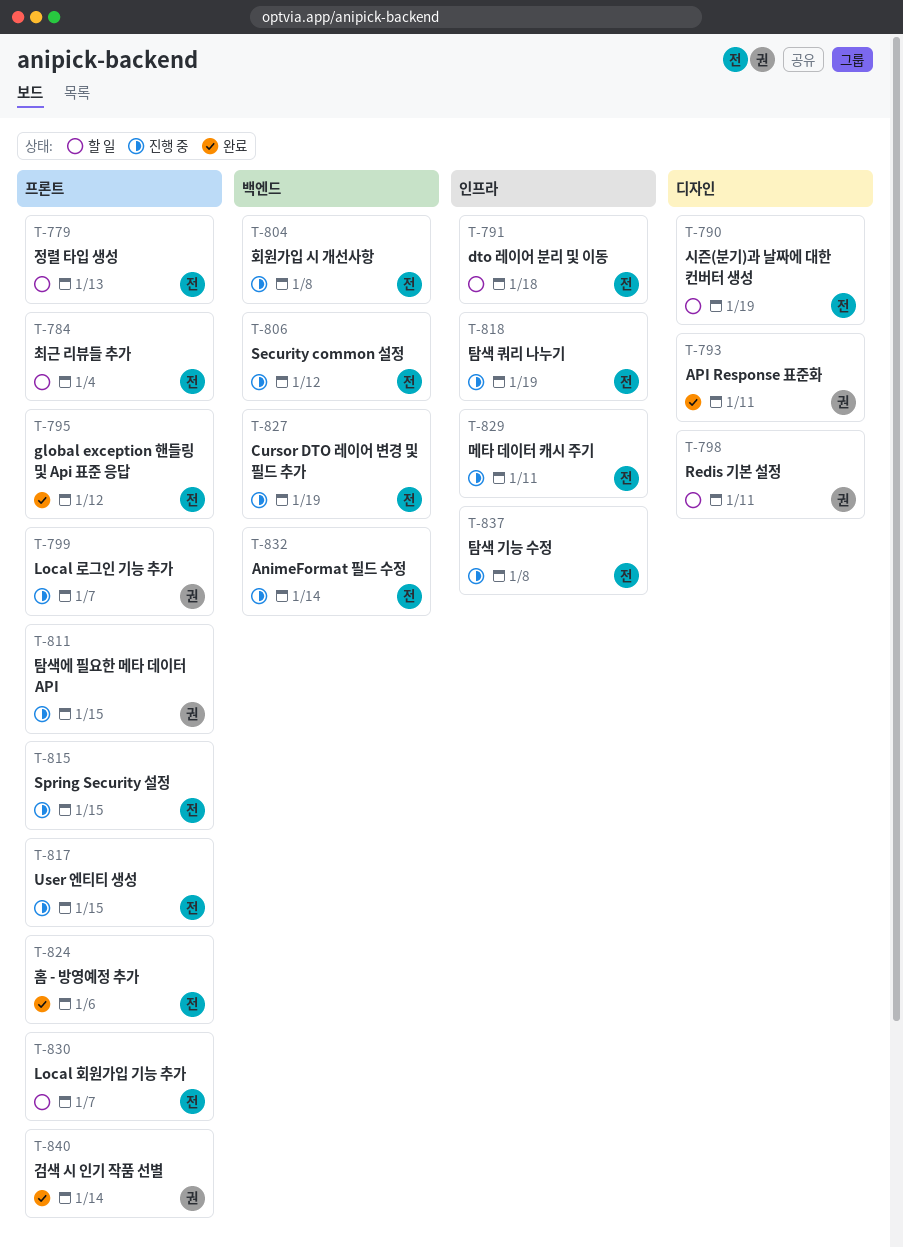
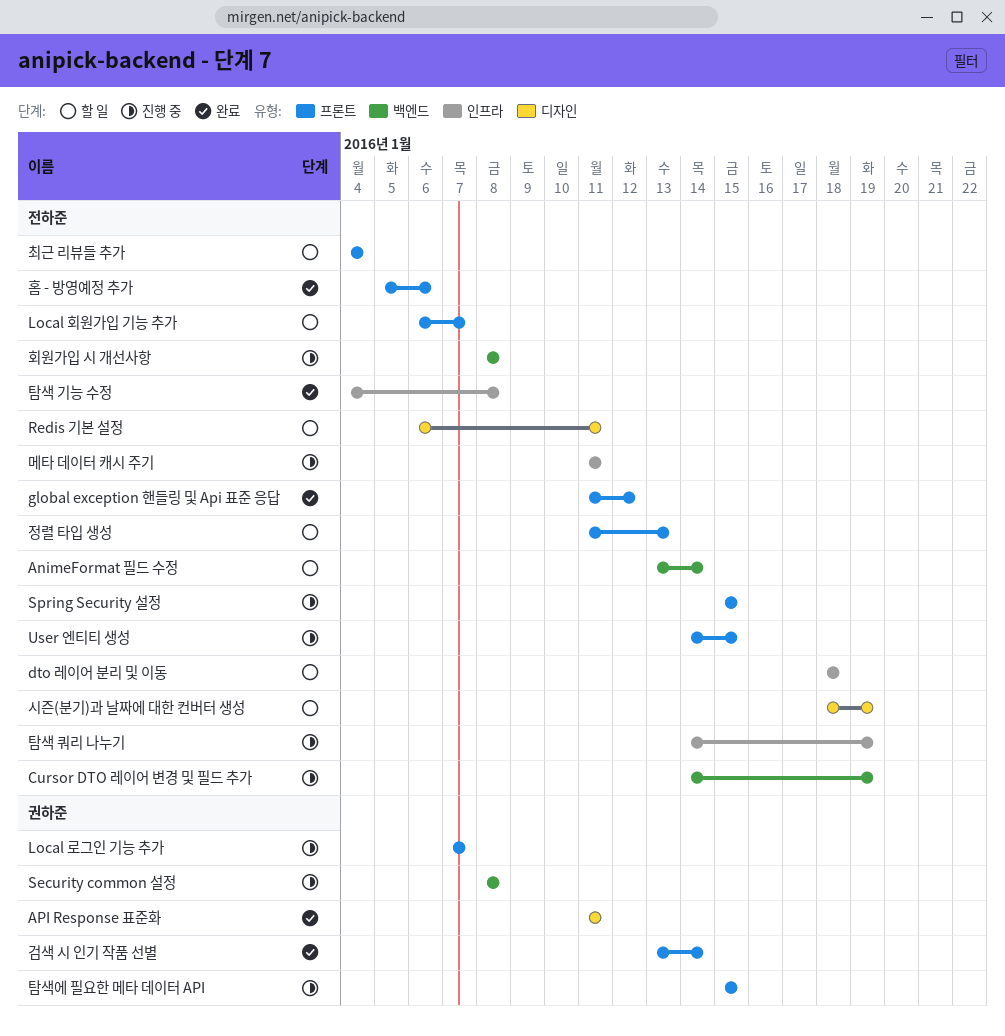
AnimeFormat 필드 수정, status: 진행 중 -> 할 일
Redis 기본 설정, owner: 권하준 -> 전하준
Security common 설정, owner: 전하준 -> 권하준
Security common 설정, due: Jan 12 -> Jan 8
탐색 기능 수정, status: 진행 중 -> 완료

